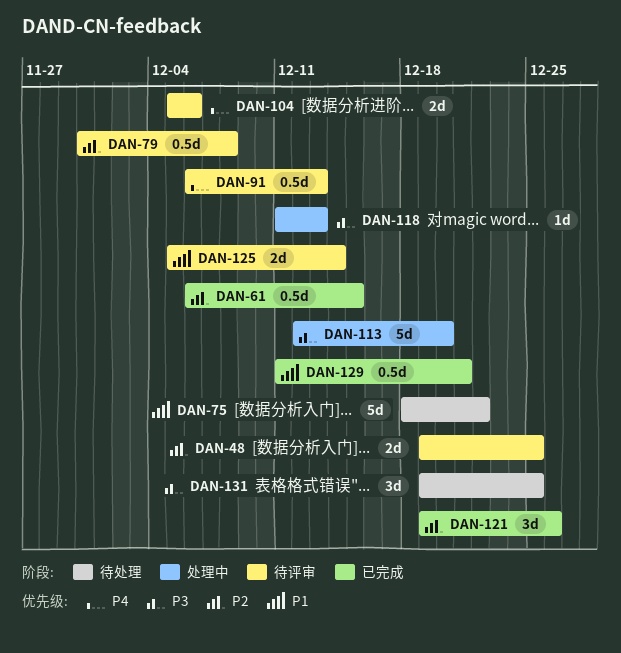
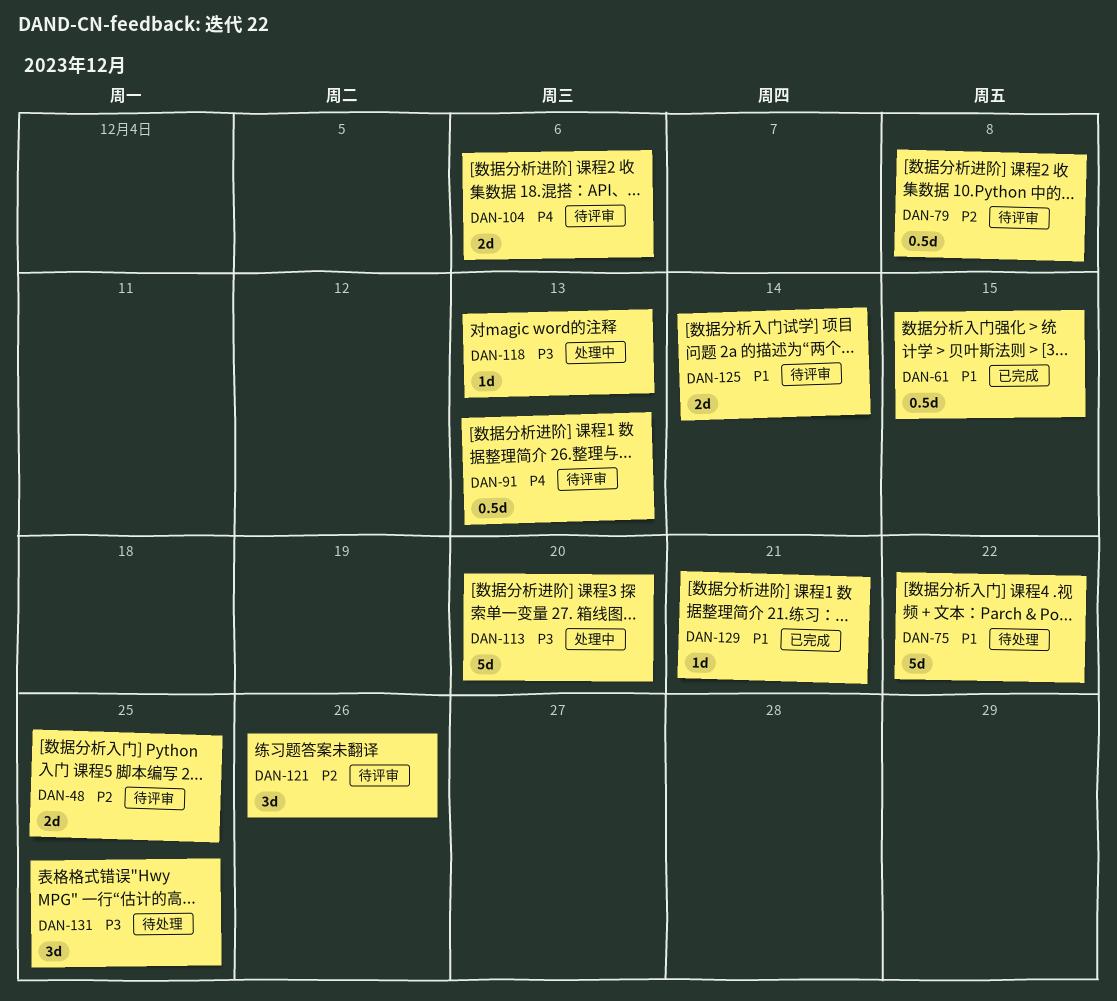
DAN-61, priority: P2 -> P1
DAN-121, status: 已完成 -> 待评审
DAN-129, estimate: 0.5d -> 1d

